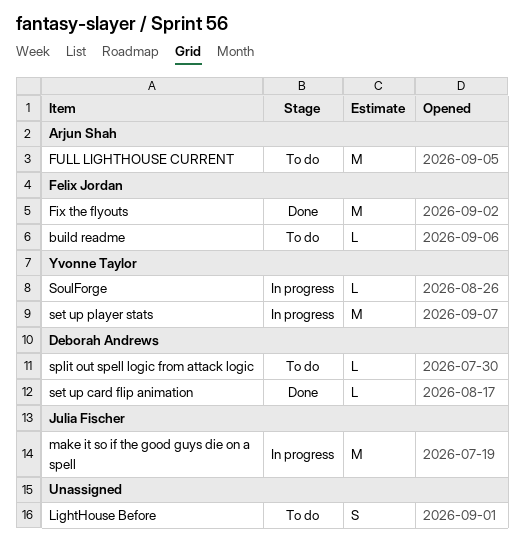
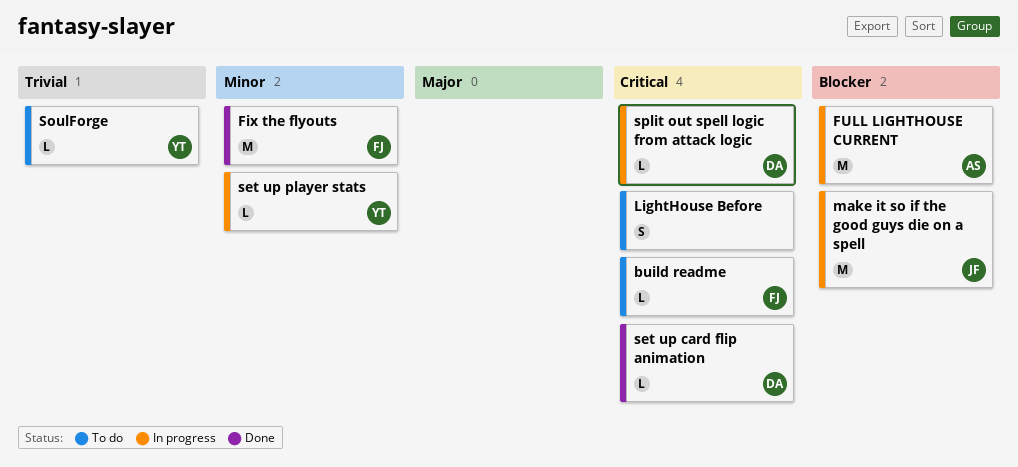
FULL LIGHTHOUSE CURRENT, status: To do -> In progress
set up player stats, estimate: M -> L
SoulForge, status: In progress -> To do
split out spell logic from attack logic, status: To do -> In progress

